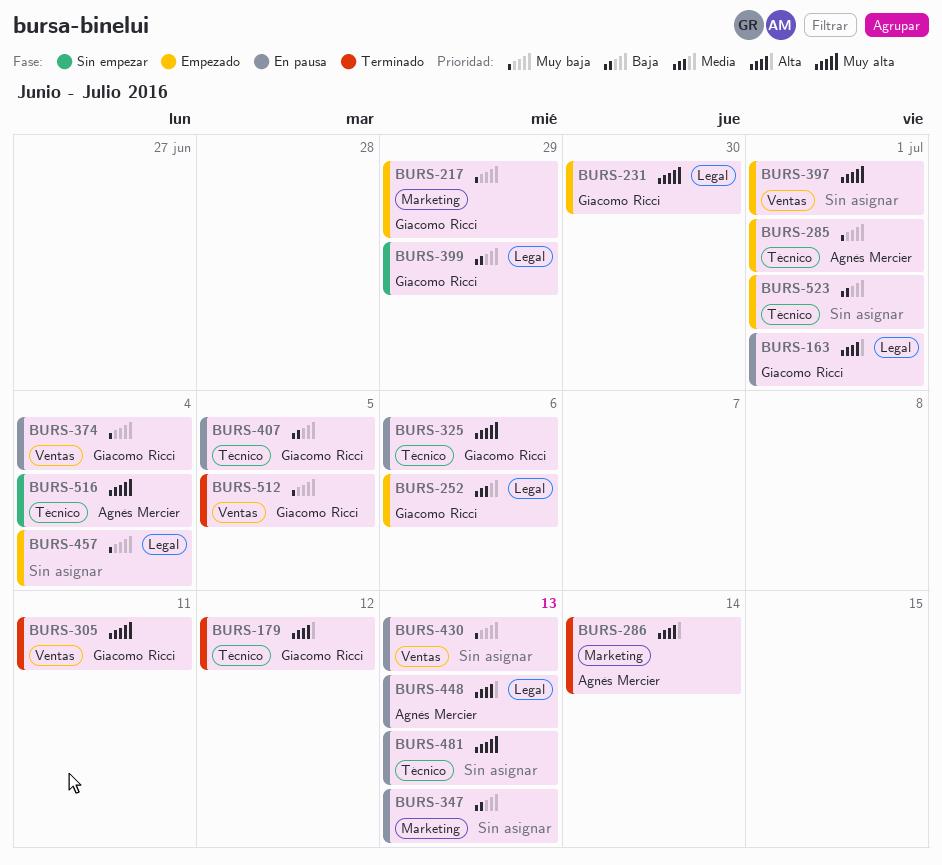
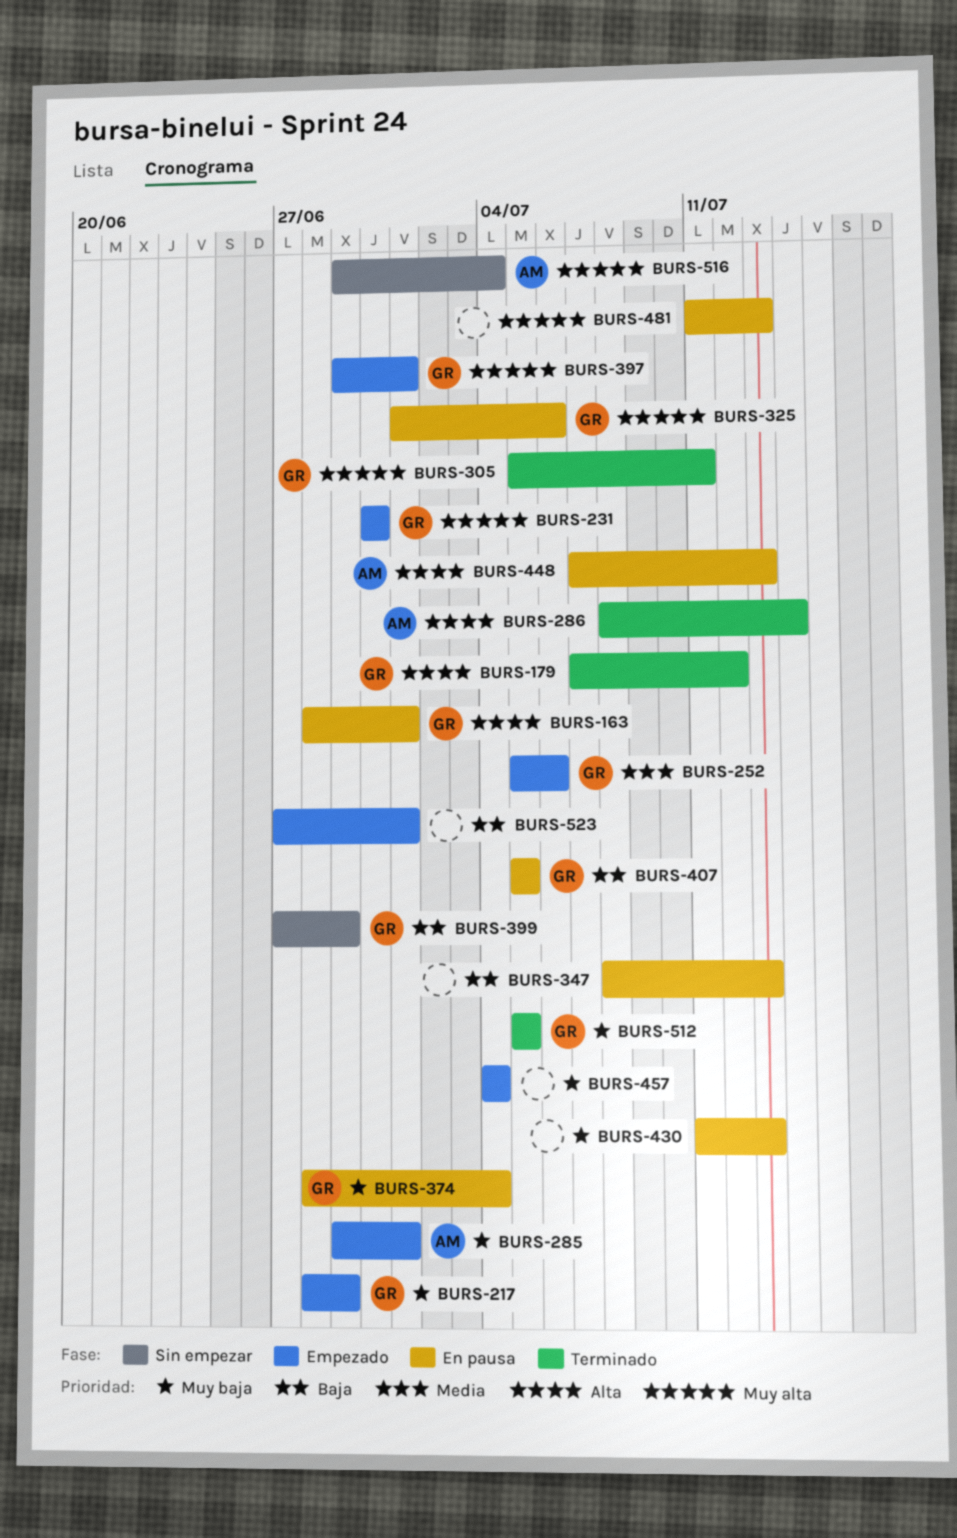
BURS-397, owner: none -> Giacomo Ricci

